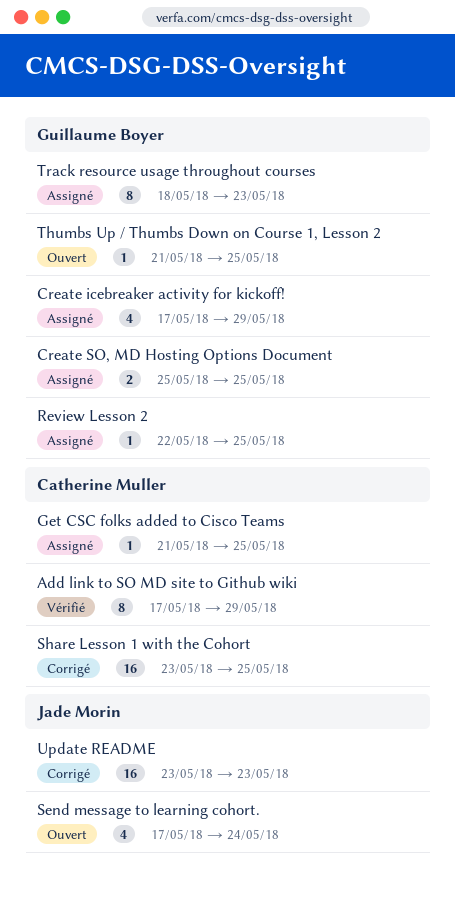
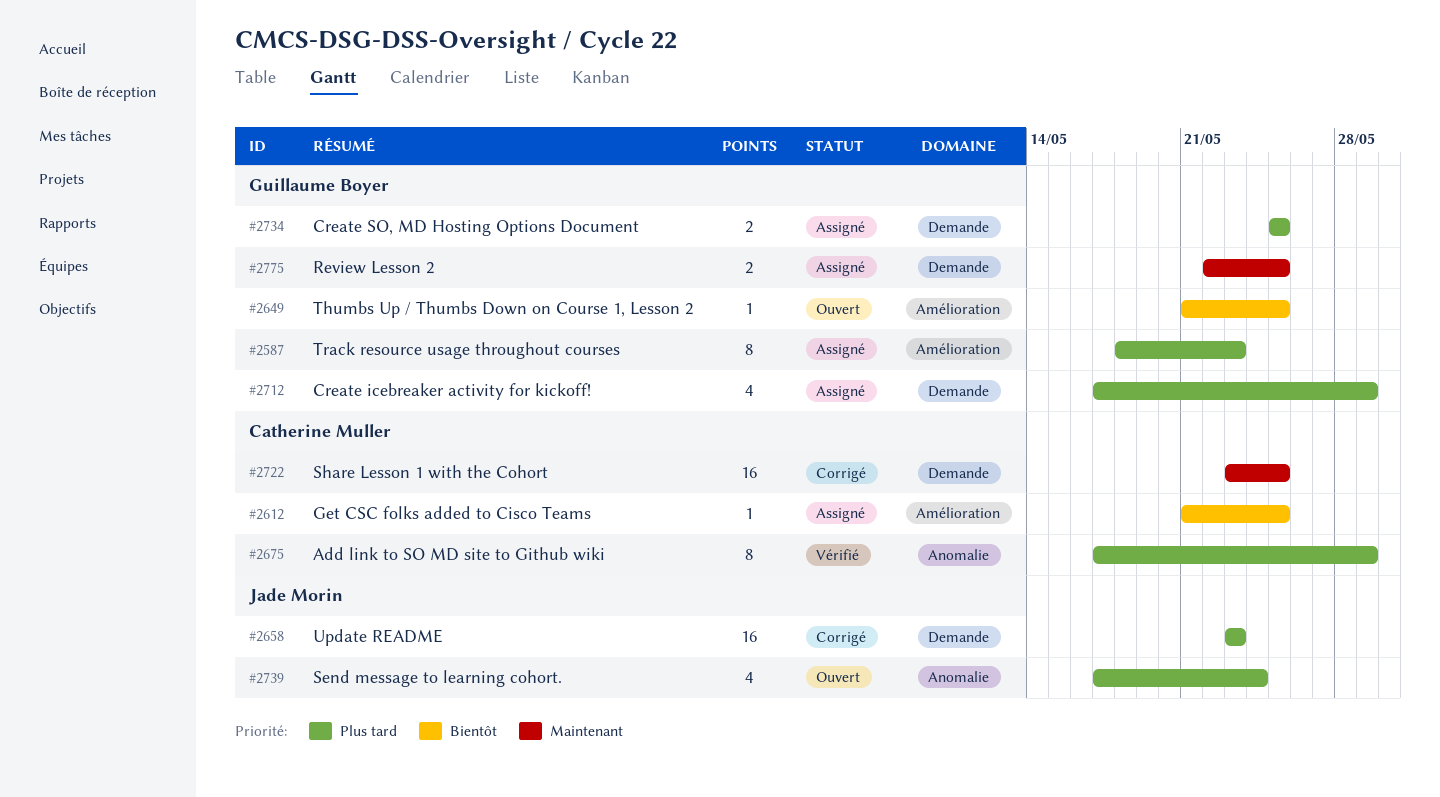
Review Lesson 2, estimate: 1 -> 2

